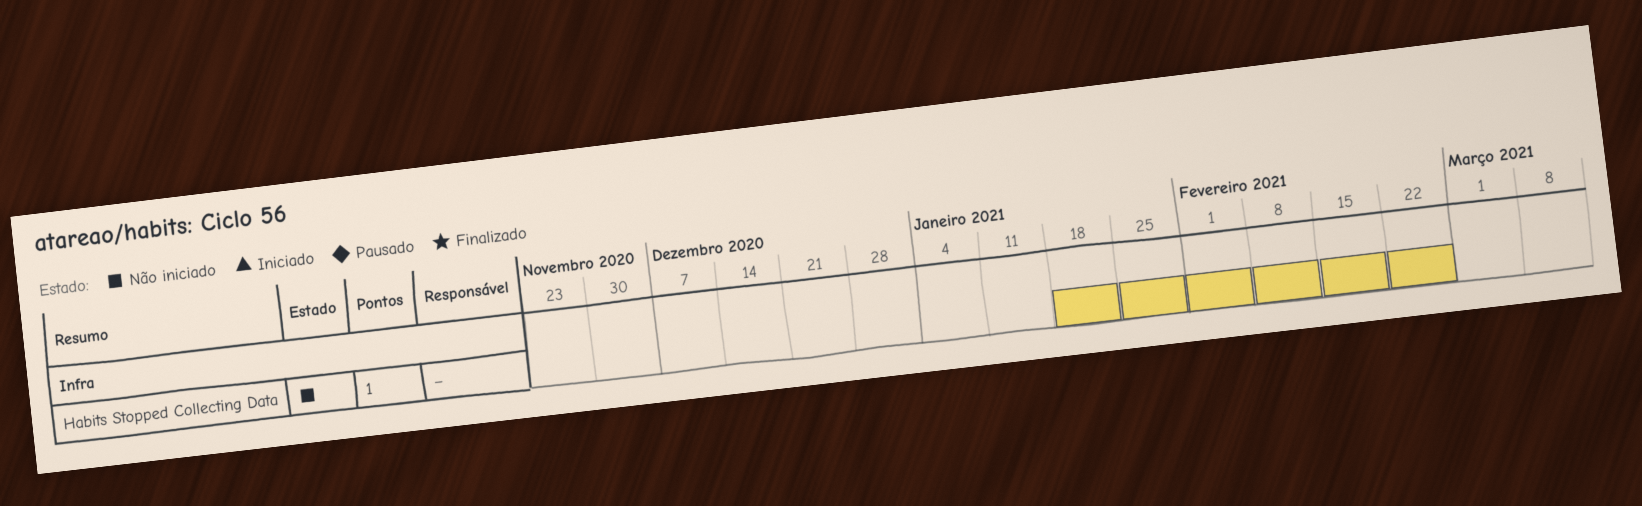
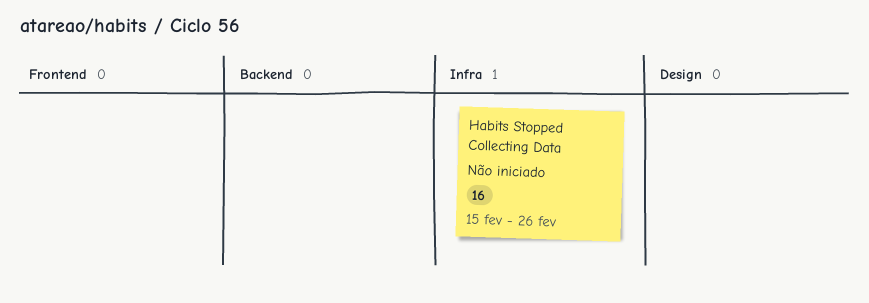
Habits Stopped Collecting Data, estimate: 1 -> 16
Habits Stopped Collecting Data, start: Jan 18 -> Feb 15

